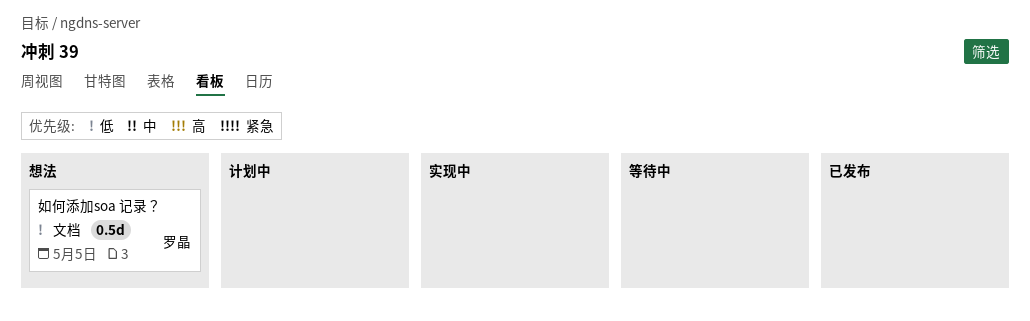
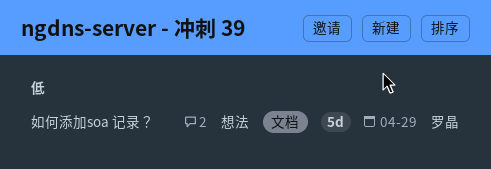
如何添加soa 记录？, estimate: 0.5d -> 5d
如何添加soa 记录？, due: May 5 -> Apr 29

